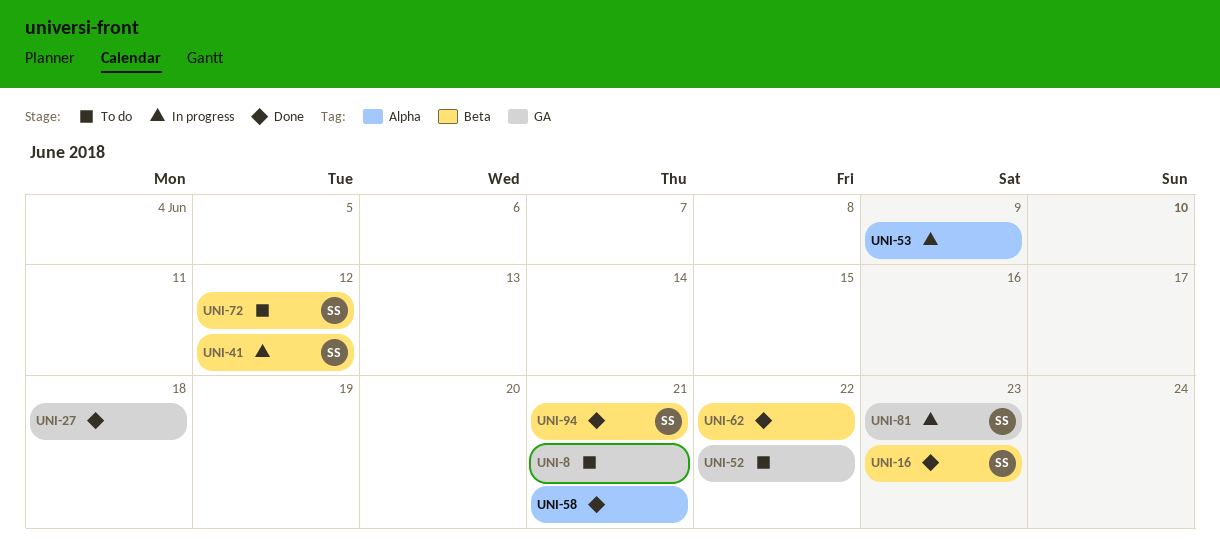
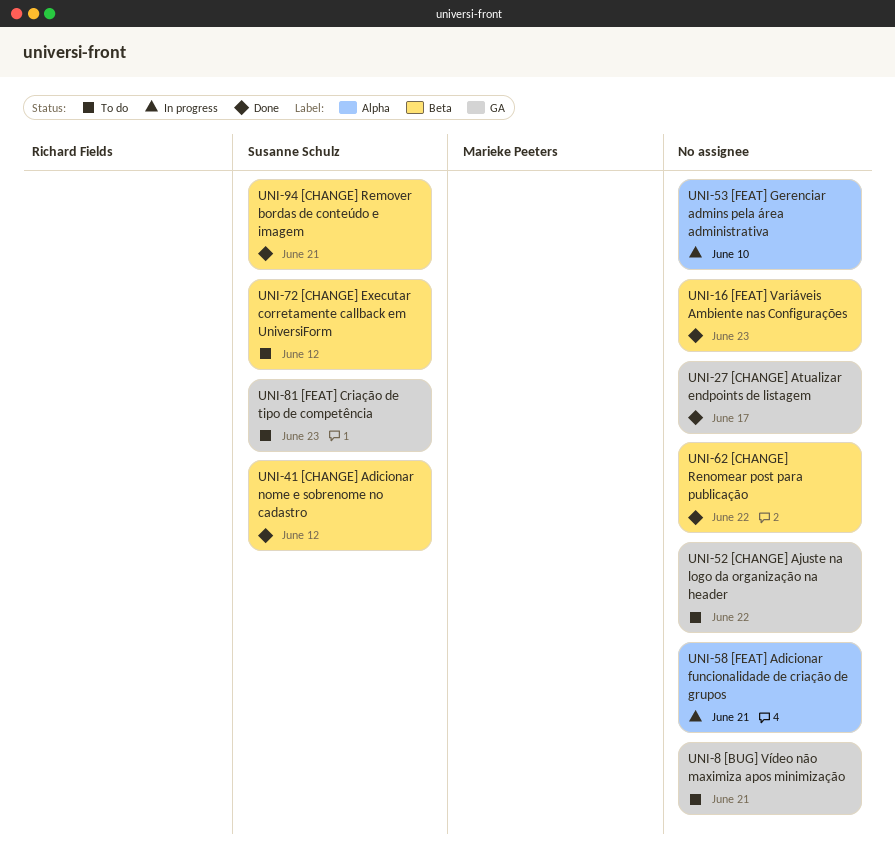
UNI-16, owner: Susanne Schulz -> none
UNI-27, due: Jun 18 -> Jun 17
UNI-41, status: In progress -> Done
UNI-53, due: Jun 9 -> Jun 10
UNI-58, status: Done -> In progress
UNI-81, status: In progress -> To do

